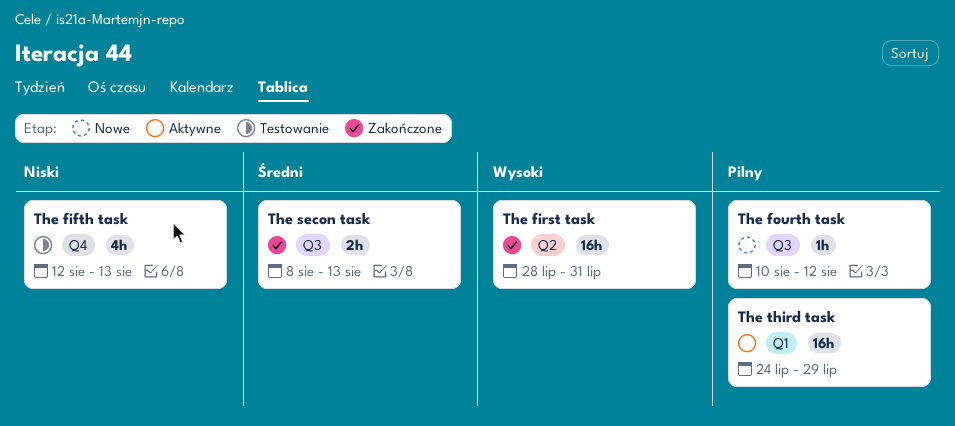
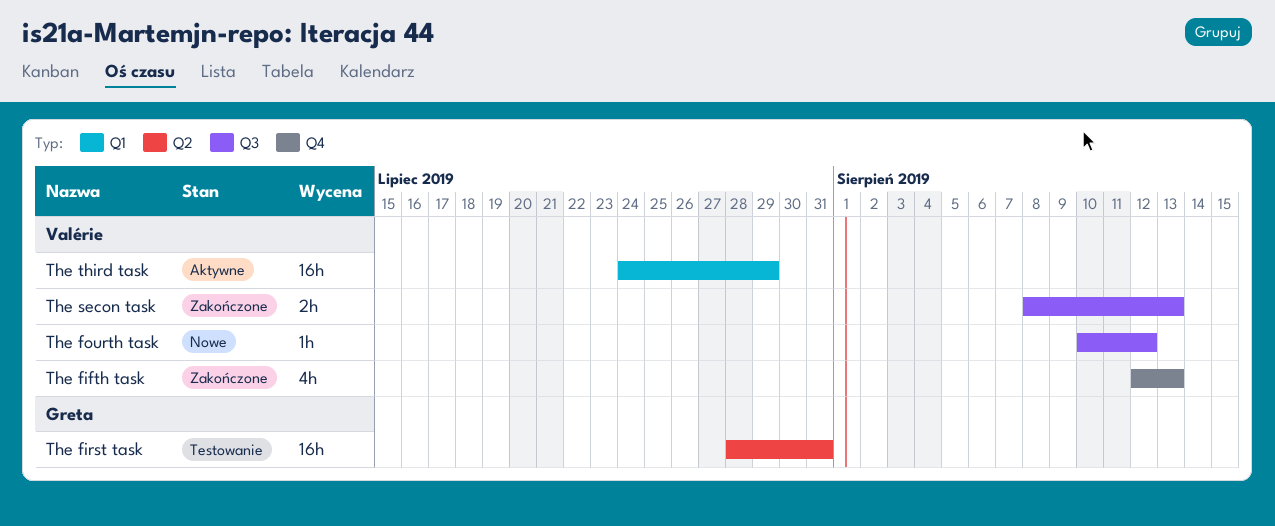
The fifth task, status: Testowanie -> Zakończone
The first task, status: Zakończone -> Testowanie

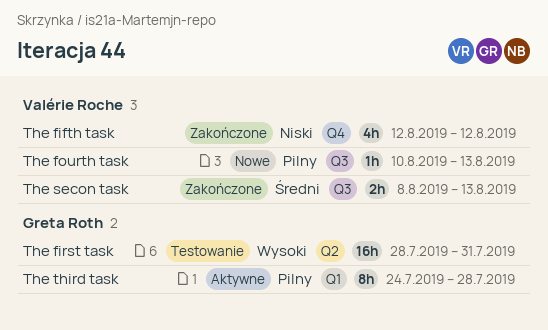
The fifth task, due: Aug 13 -> Aug 12
The fourth task, due: Aug 12 -> Aug 13
The third task, owner: Valérie Roche -> Greta Roth
The third task, estimate: 16h -> 8h
The third task, due: Jul 29 -> Jul 28

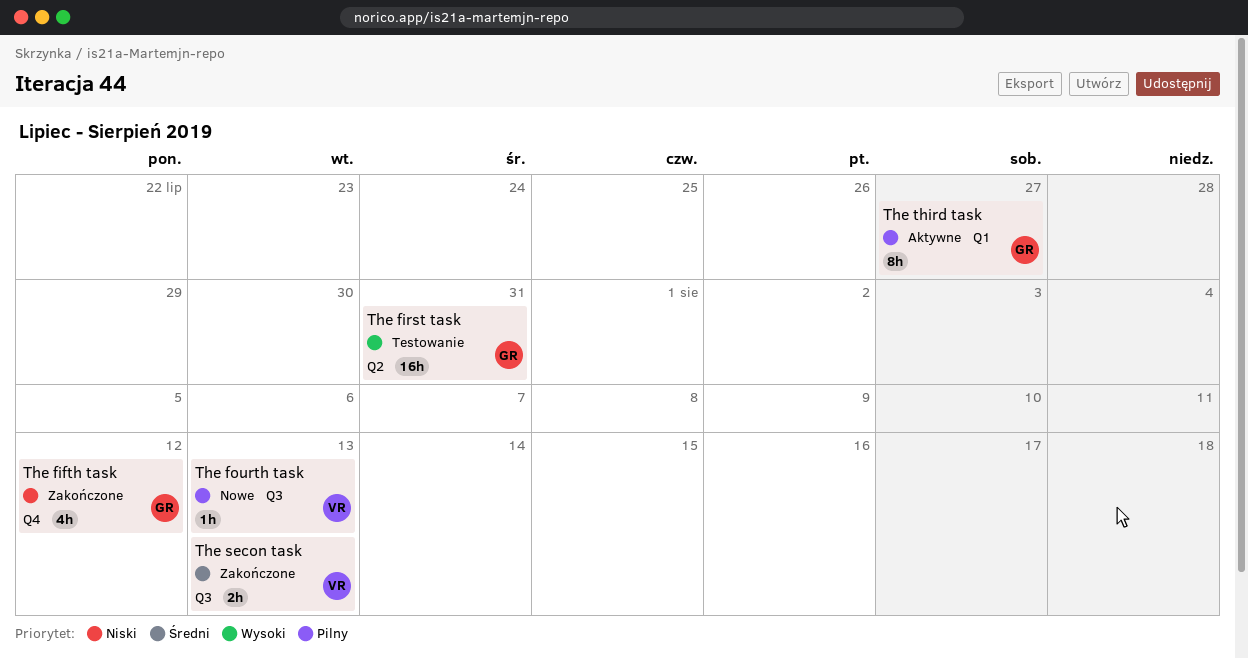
The fifth task, owner: Valérie Roche -> Greta Roth
The third task, due: Jul 28 -> Jul 27

